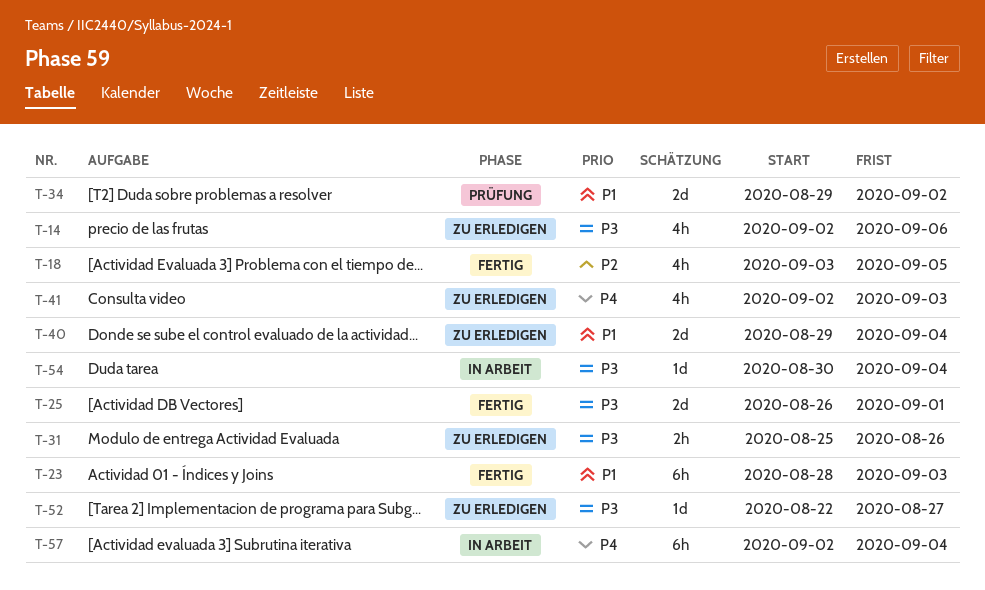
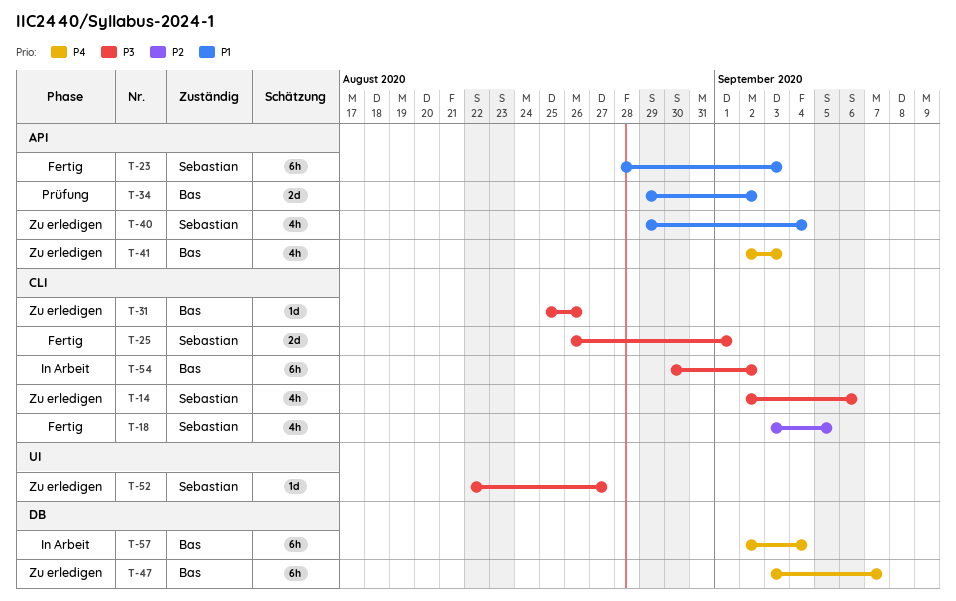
T-31, estimate: 2h -> 1d
T-40, estimate: 2d -> 4h
T-47: none -> present
T-54, estimate: 1d -> 6h
T-54, due: Sep 4 -> Sep 2

